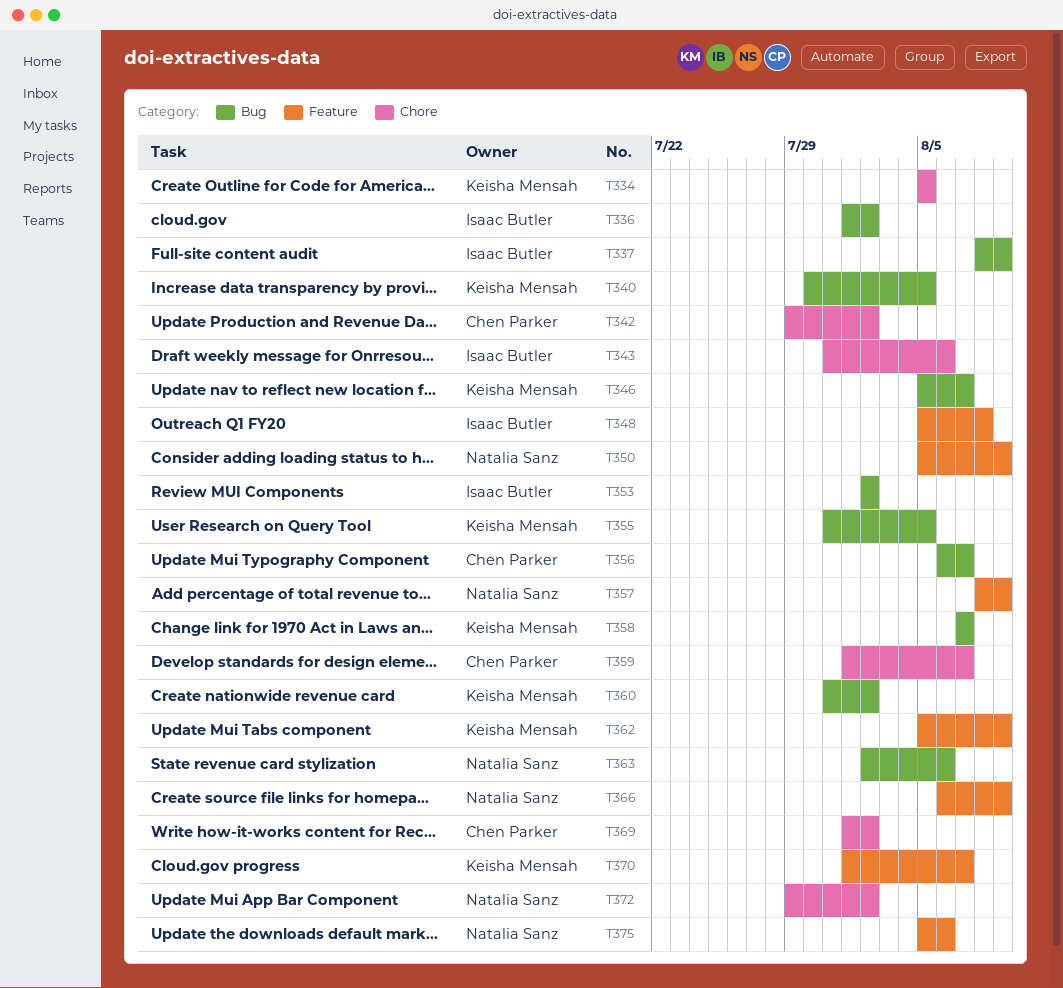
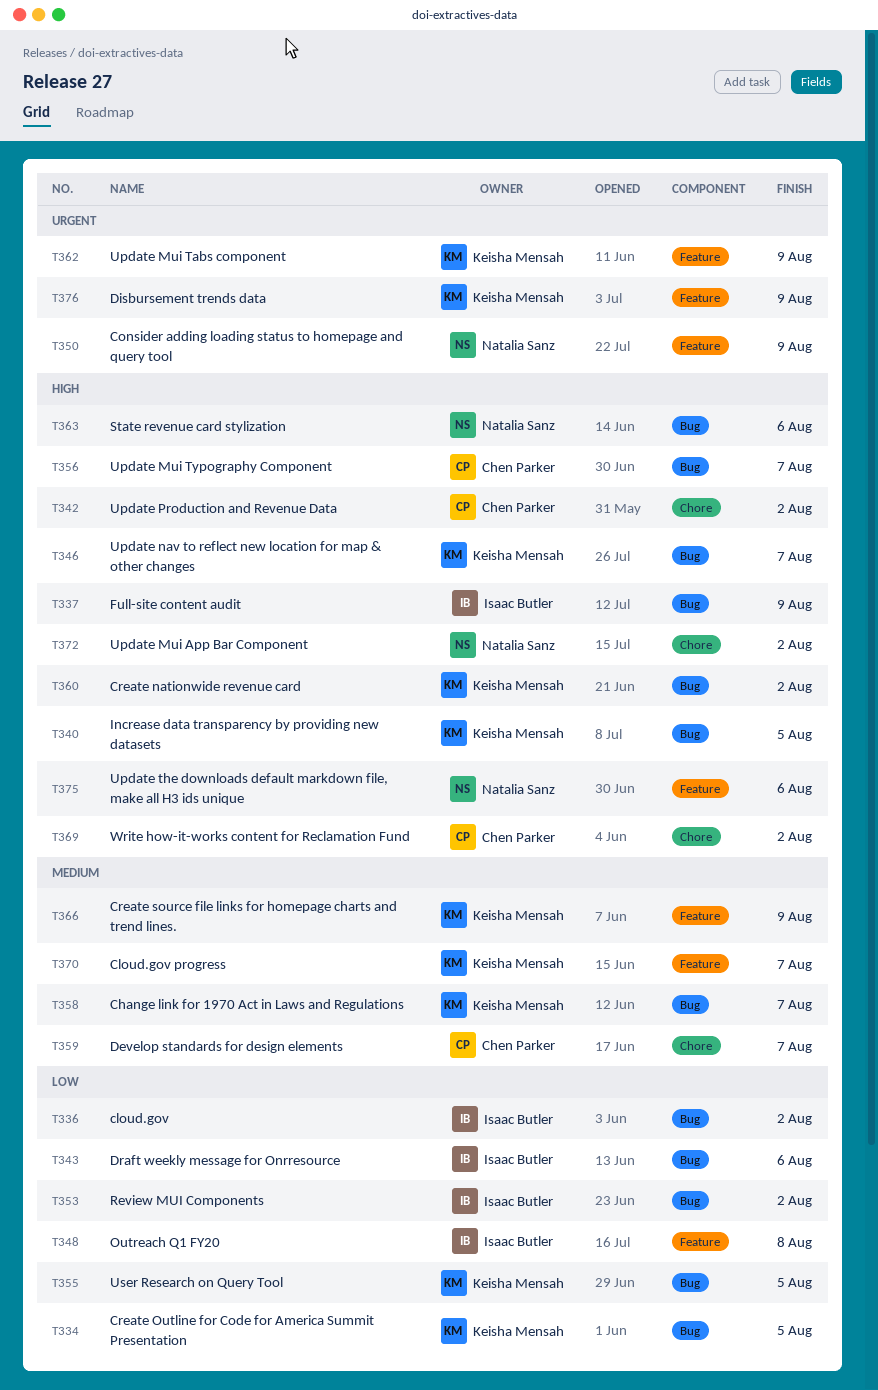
T334, label: Chore -> Bug
T343, label: Chore -> Bug
T357: present -> none
T366, owner: Natalia Sanz -> Keisha Mensah
T376: none -> present

